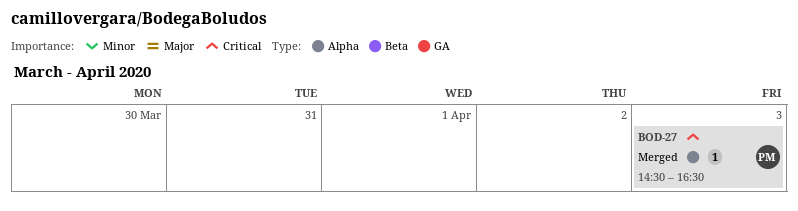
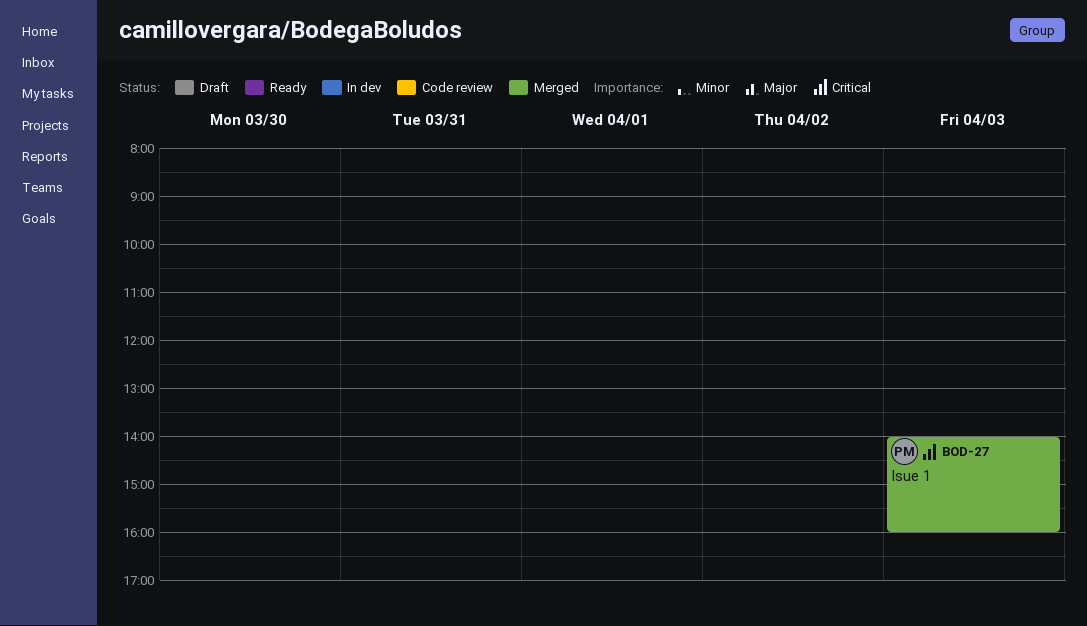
BOD-27, begins: 14:30 -> 14:00
BOD-27, ends: 16:30 -> 16:00

